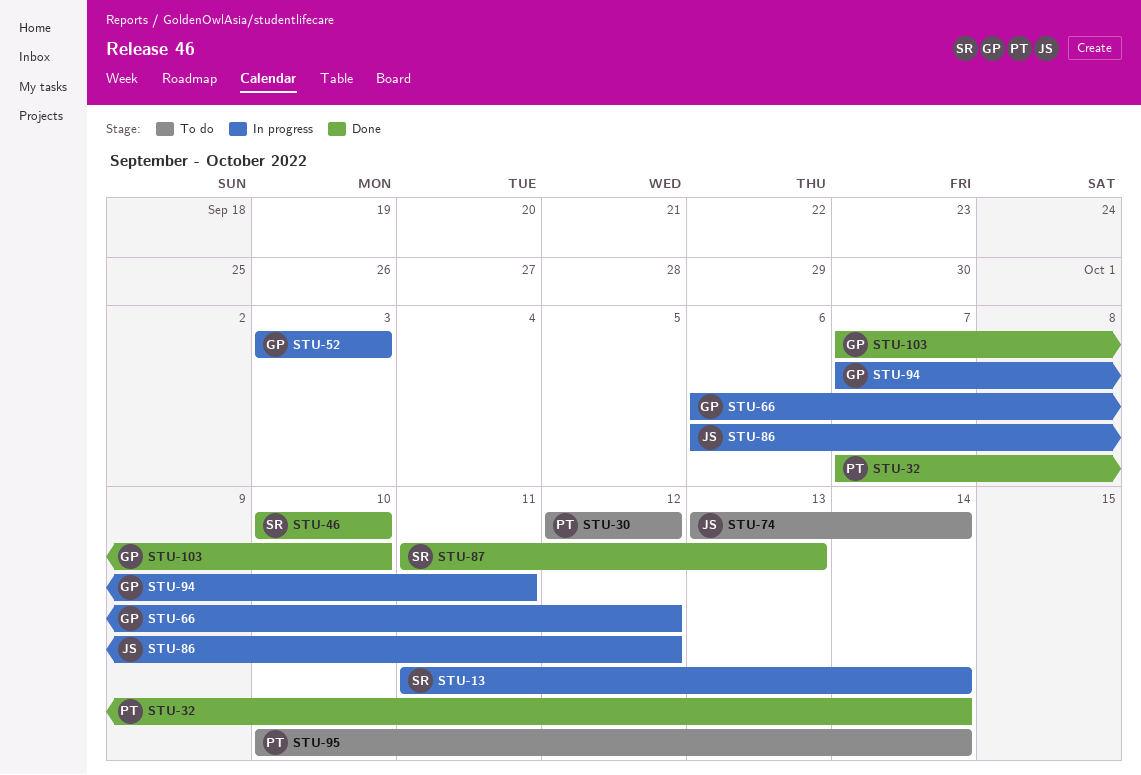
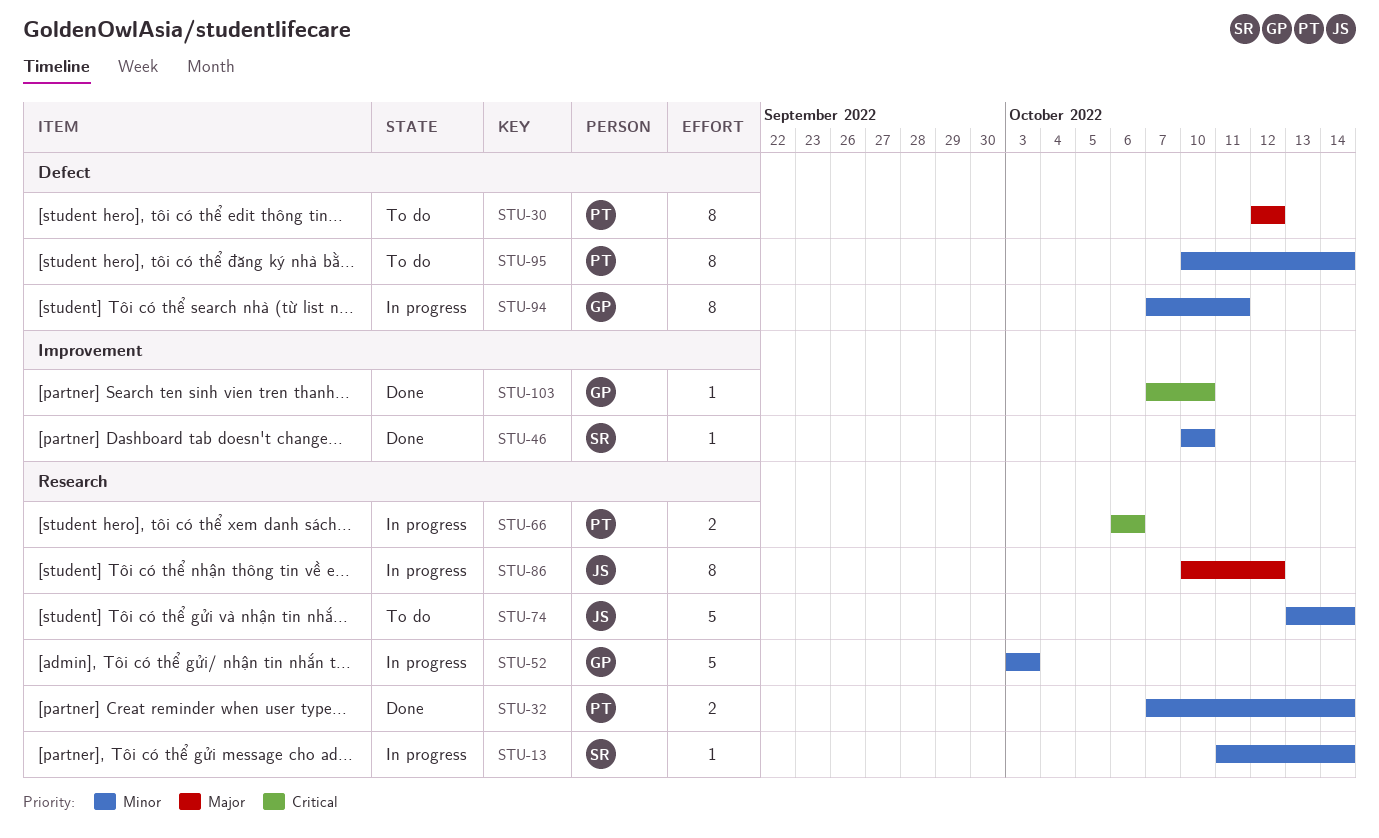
STU-66, owner: GP -> PT
STU-66, due: Oct 12 -> Oct 6
STU-86, start: Oct 6 -> Oct 10
STU-87: present -> none

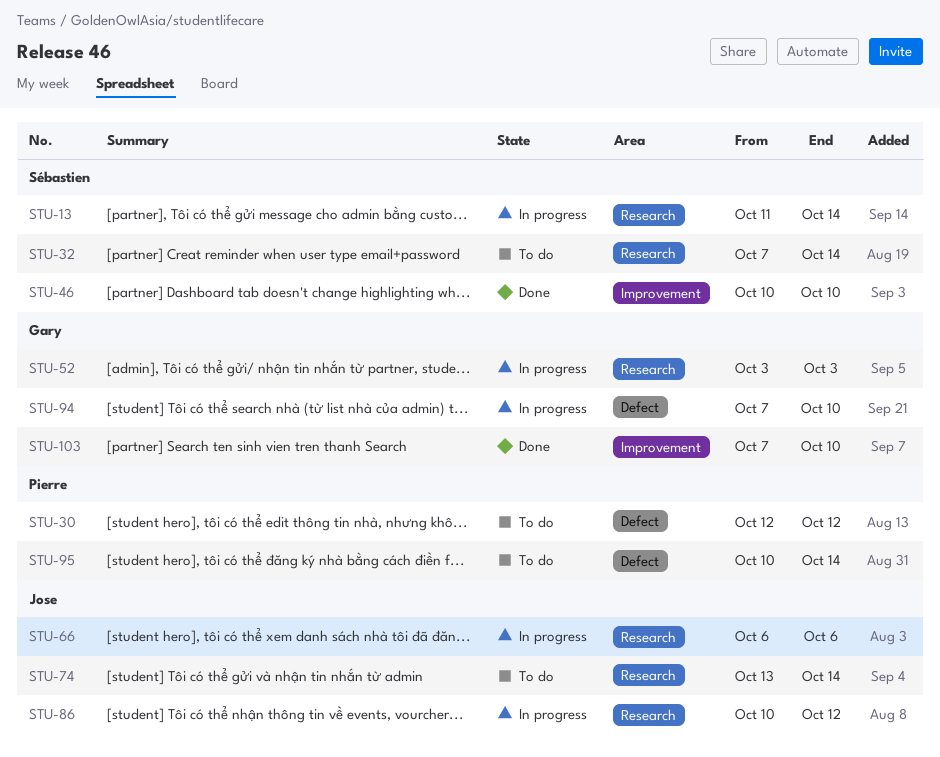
STU-32, status: Done -> To do
STU-32, owner: Pierre -> Sébastien
STU-66, owner: Pierre -> Jose
STU-94, due: Oct 11 -> Oct 10

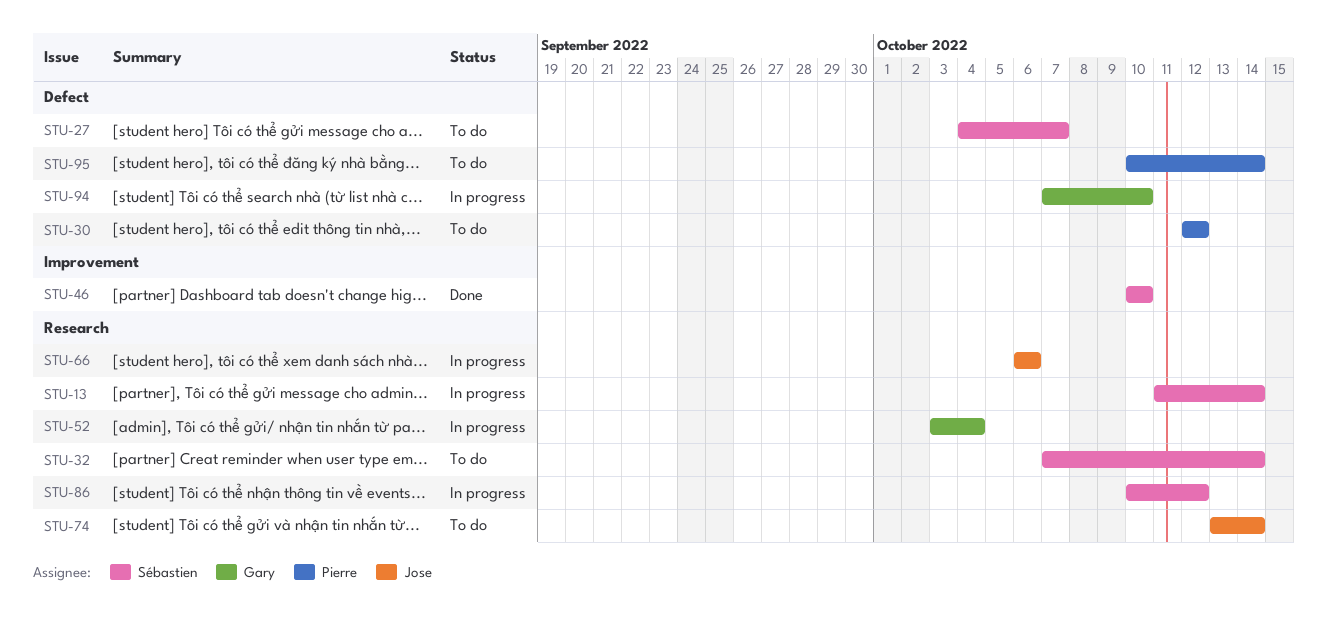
STU-27: none -> present
STU-52, due: Oct 3 -> Oct 4
STU-86, owner: Jose -> Sébastien
STU-103: present -> none

